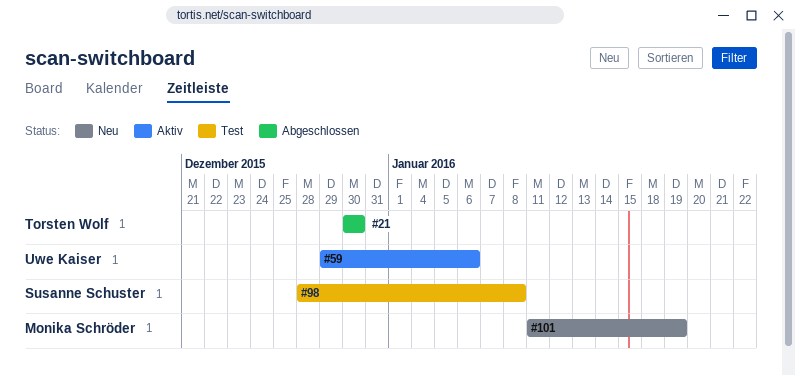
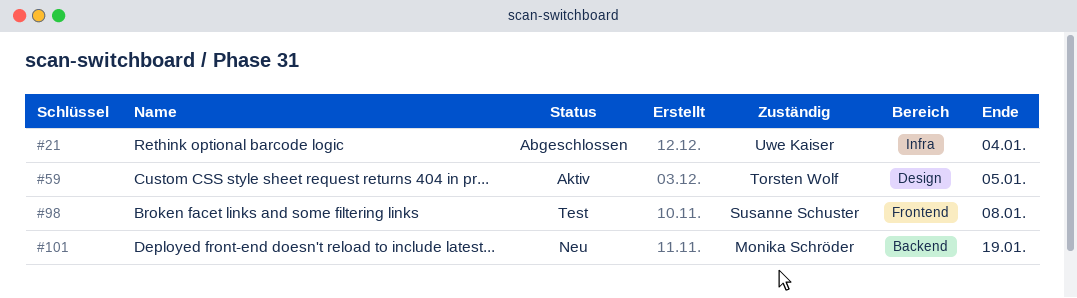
#21, owner: Torsten Wolf -> Uwe Kaiser
#21, due: Dec 30 -> Jan 4
#59, owner: Uwe Kaiser -> Torsten Wolf
#59, due: Jan 6 -> Jan 5

